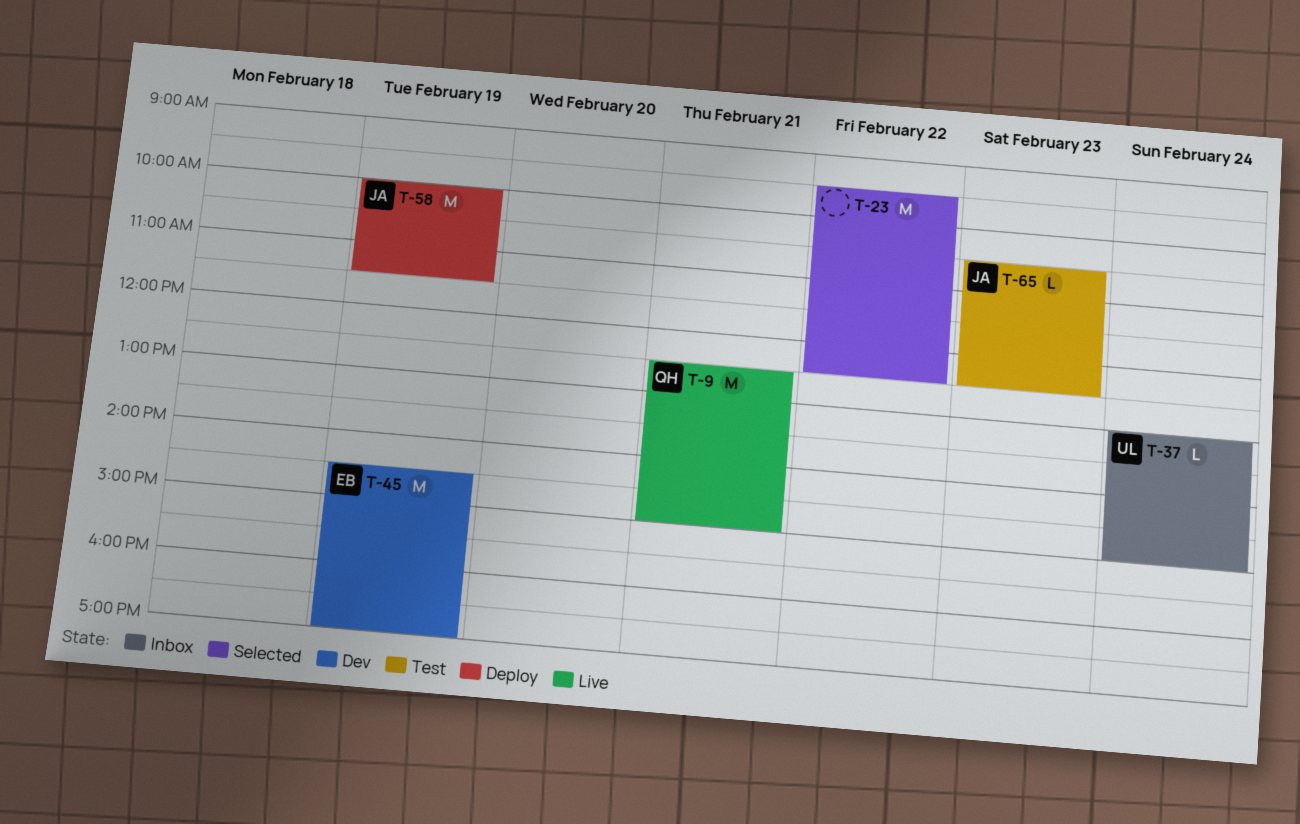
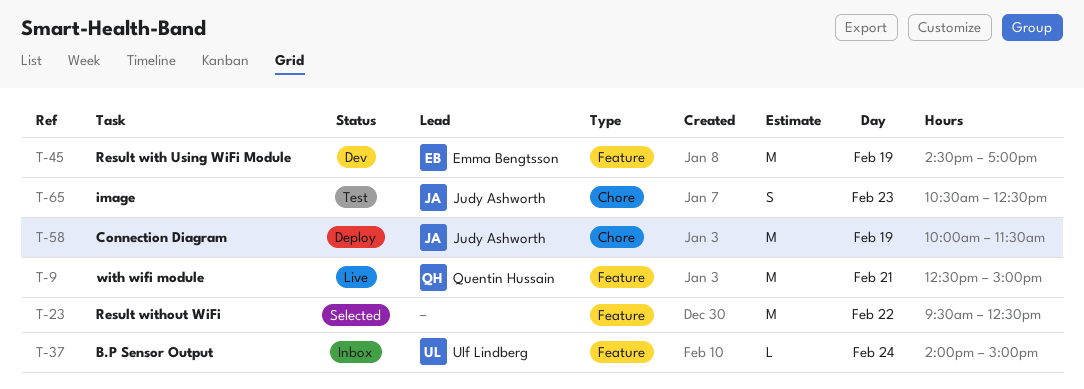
T-37, begins: 13:00 -> 14:00
T-65, estimate: L -> S

